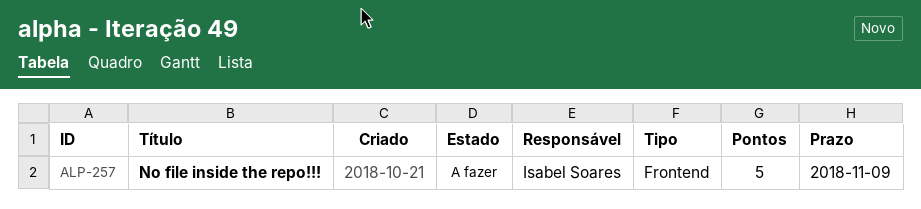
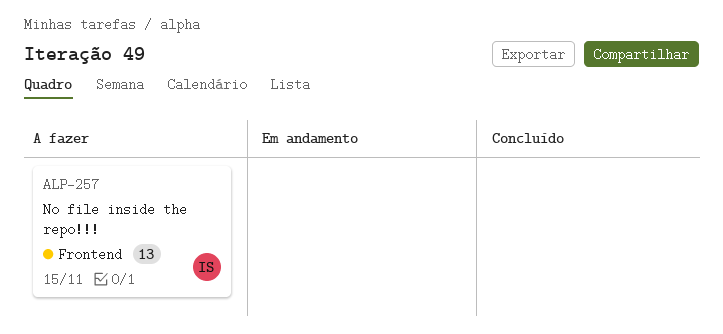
ALP-257, estimate: 5 -> 13
ALP-257, due: Nov 9 -> Nov 15

